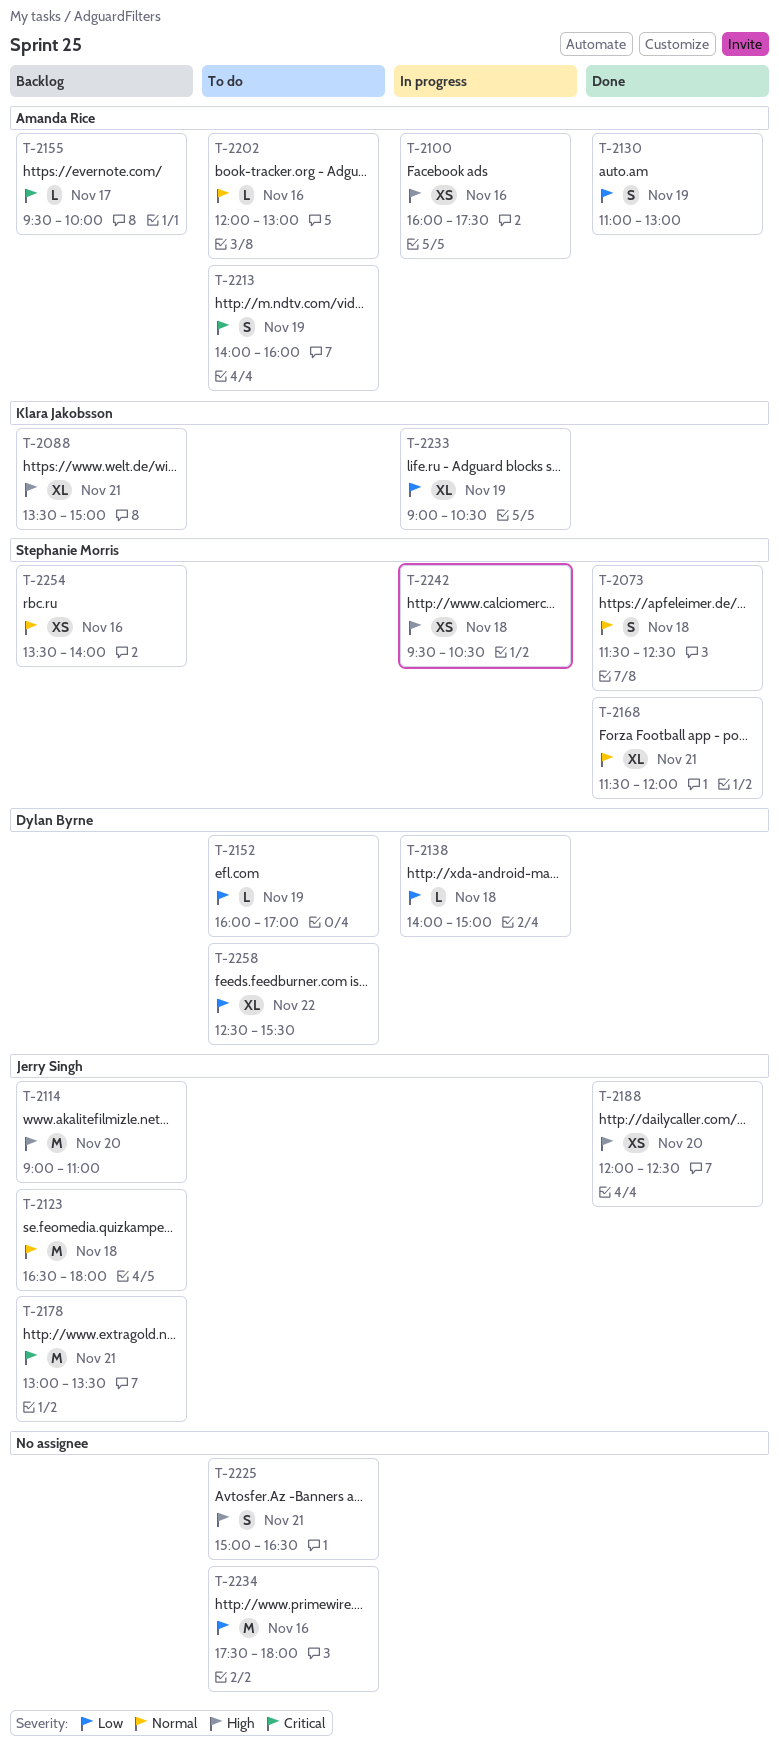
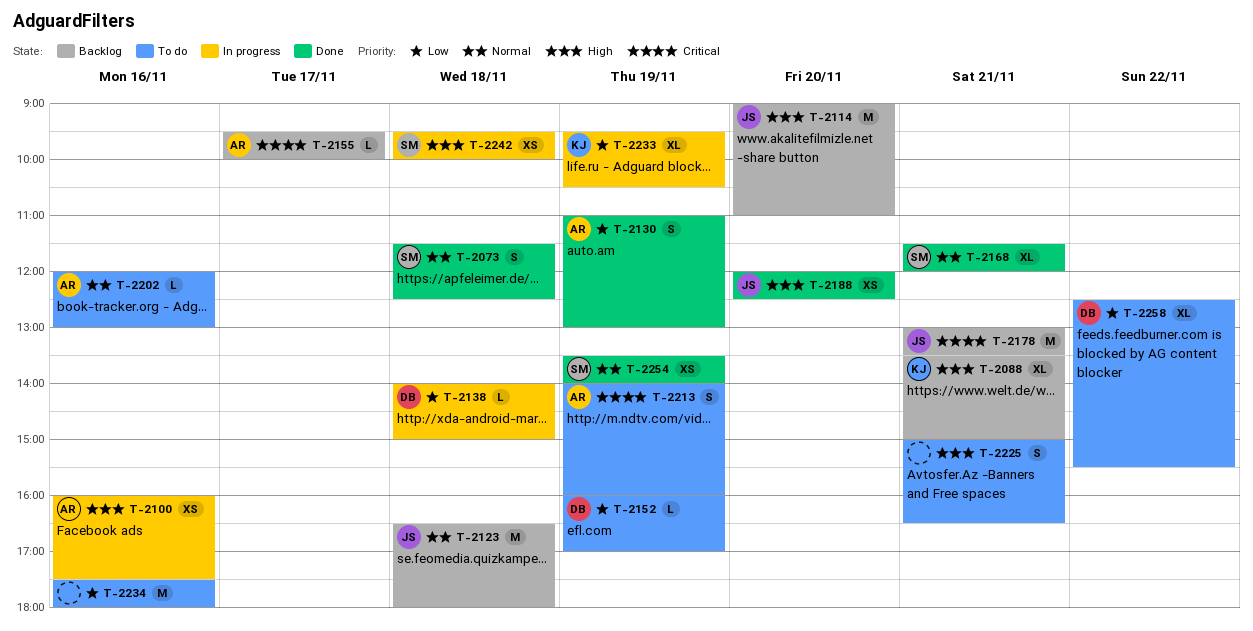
T-2233, begins: 09:00 -> 09:30
T-2242, ends: 10:30 -> 10:00
T-2254, status: Backlog -> Done
T-2254, day: Nov 16 -> Nov 19

